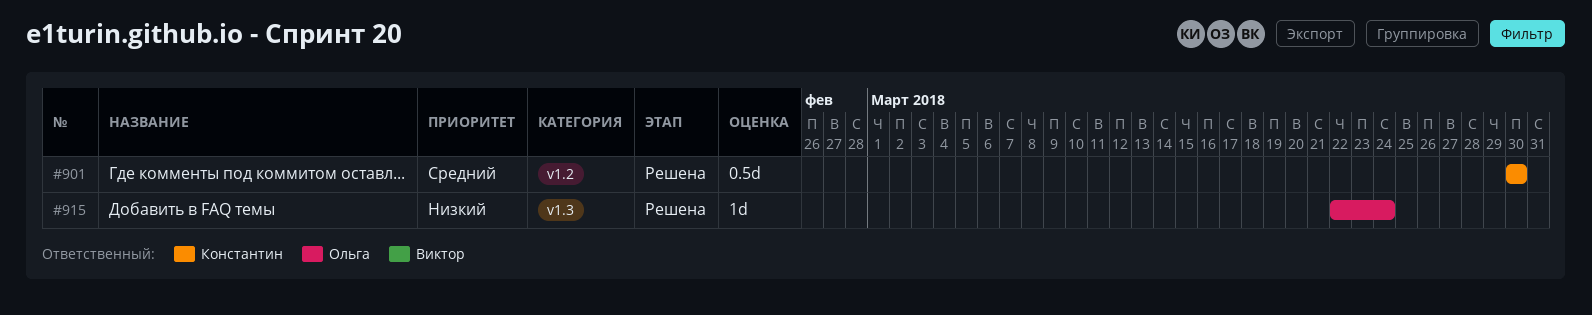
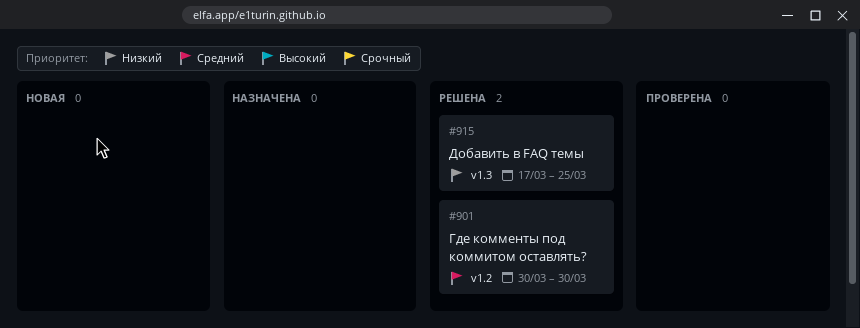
#915, start: Mar 22 -> Mar 17
#915, due: Mar 24 -> Mar 25

